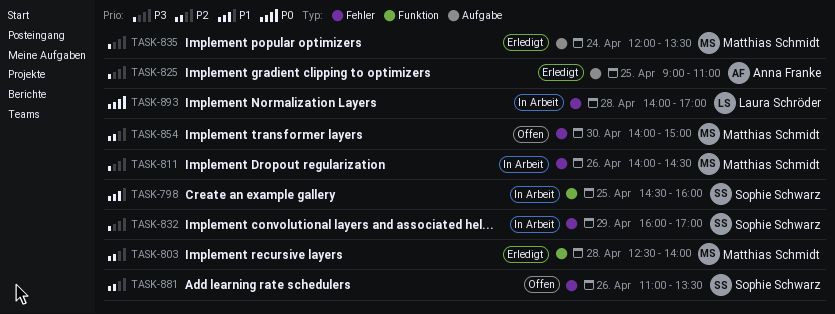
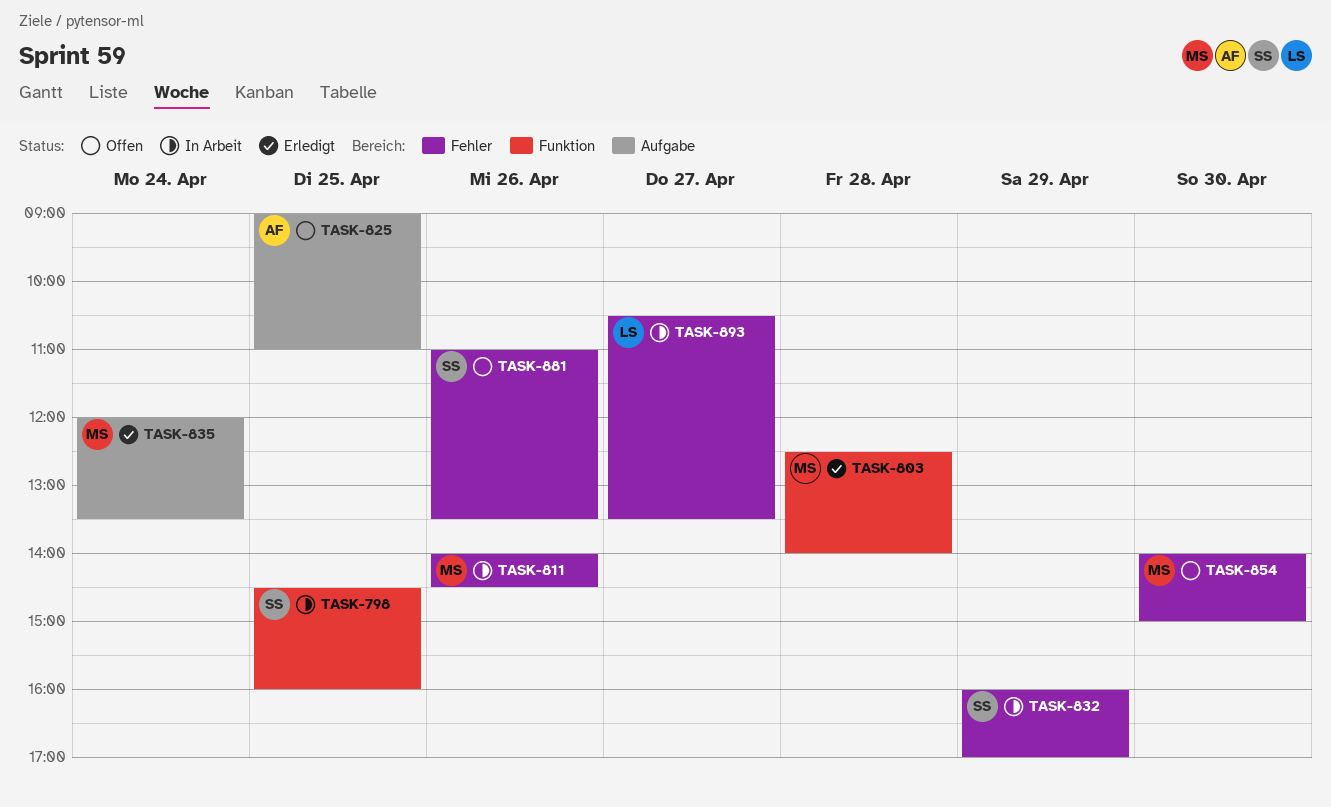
TASK-825, status: Erledigt -> Offen
TASK-893, day: Apr 28 -> Apr 27
TASK-893, begins: 14:00 -> 10:30
TASK-893, ends: 17:00 -> 13:30

